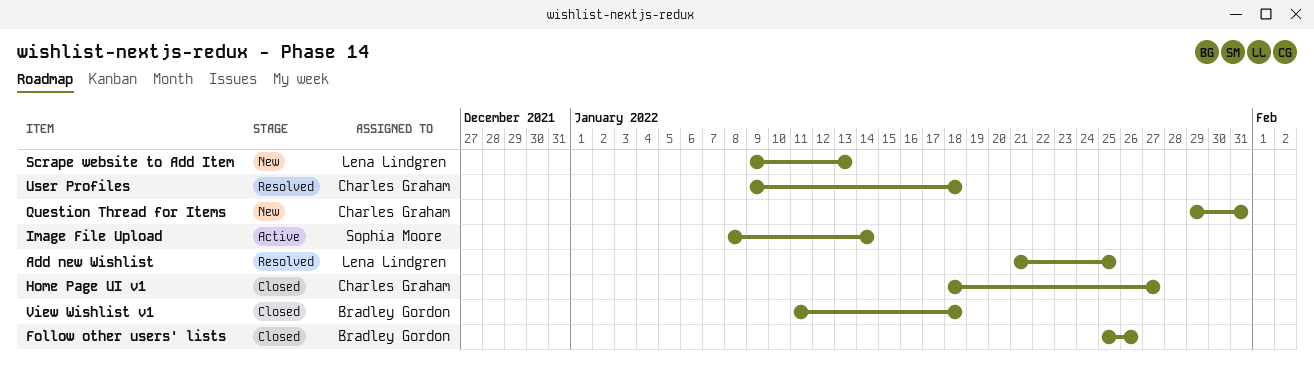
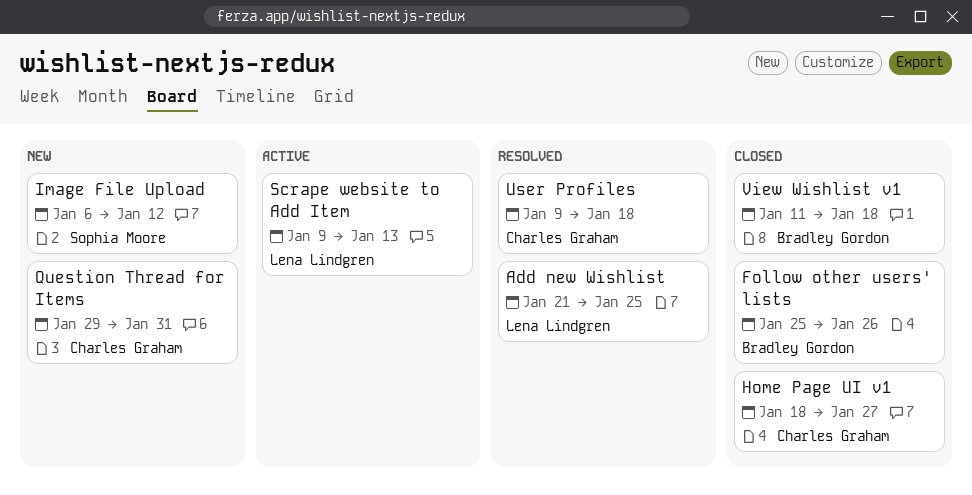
Image File Upload, status: Active -> New
Image File Upload, start: Jan 8 -> Jan 6
Image File Upload, due: Jan 14 -> Jan 12
Scrape website to Add Item, status: New -> Active

